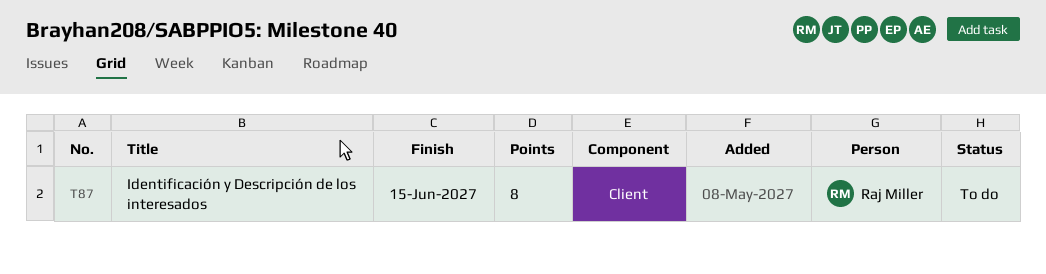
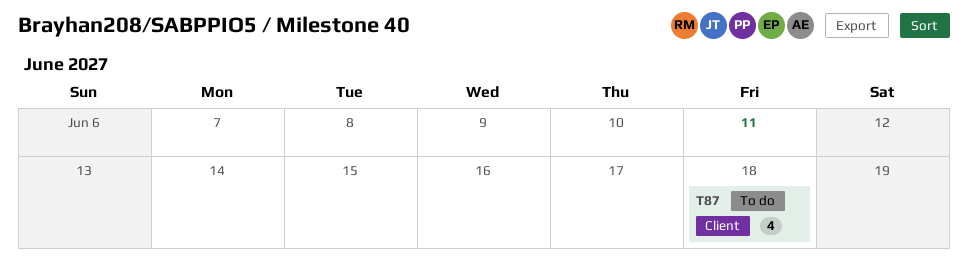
T87, estimate: 8 -> 4
T87, due: Jun 15 -> Jun 18

